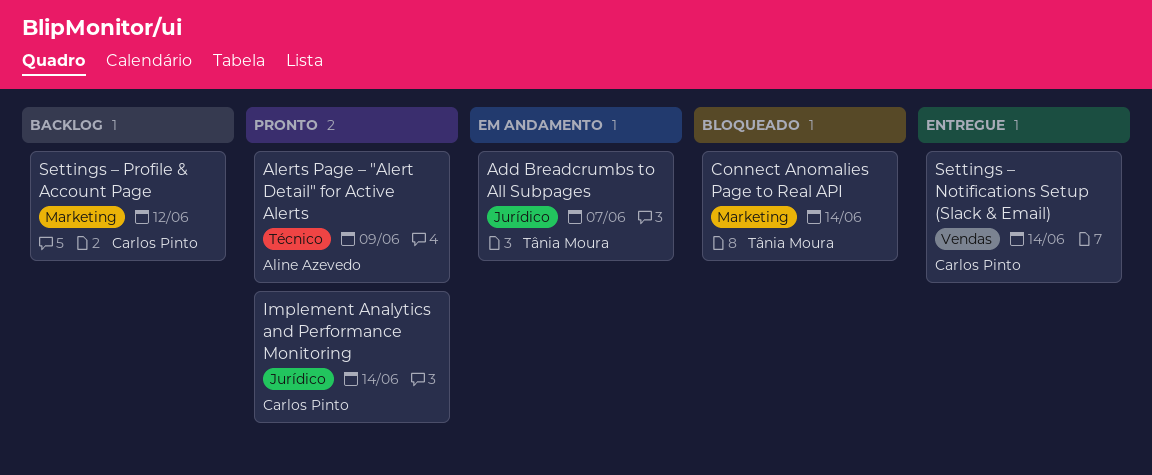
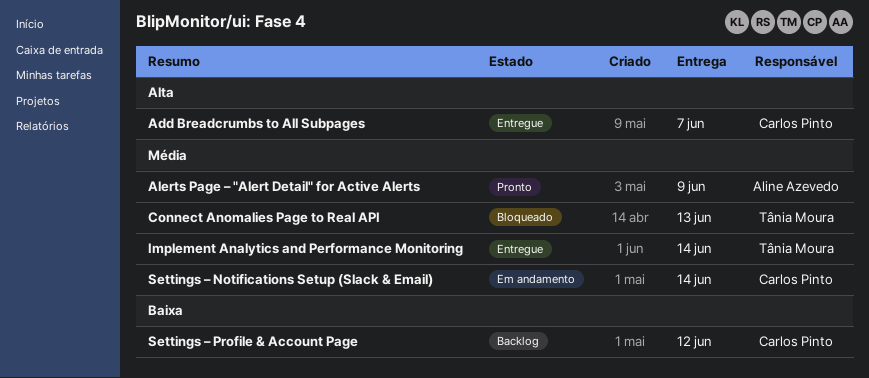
Add Breadcrumbs to All Subpages, status: Em andamento -> Entregue
Add Breadcrumbs to All Subpages, owner: Tânia Moura -> Carlos Pinto
Connect Anomalies Page to Real API, due: Jun 14 -> Jun 13
Implement Analytics and Performance Monitoring, status: Pronto -> Entregue
Implement Analytics and Performance Monitoring, owner: Carlos Pinto -> Tânia Moura
Settings – Notifications Setup (Slack & Email), status: Entregue -> Em andamento

